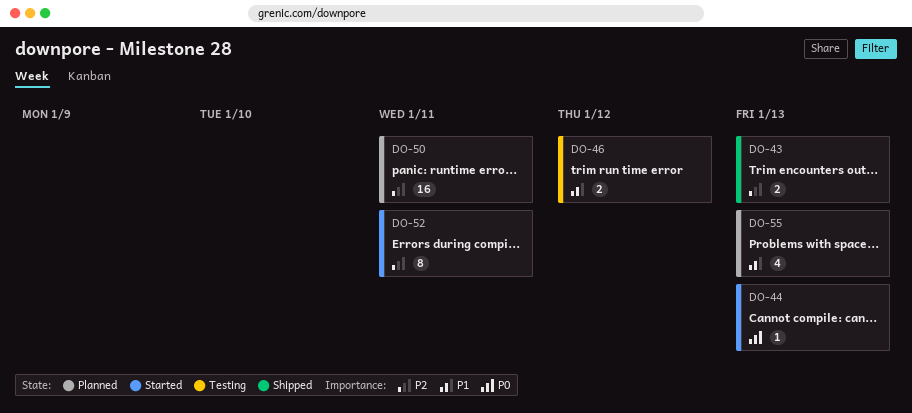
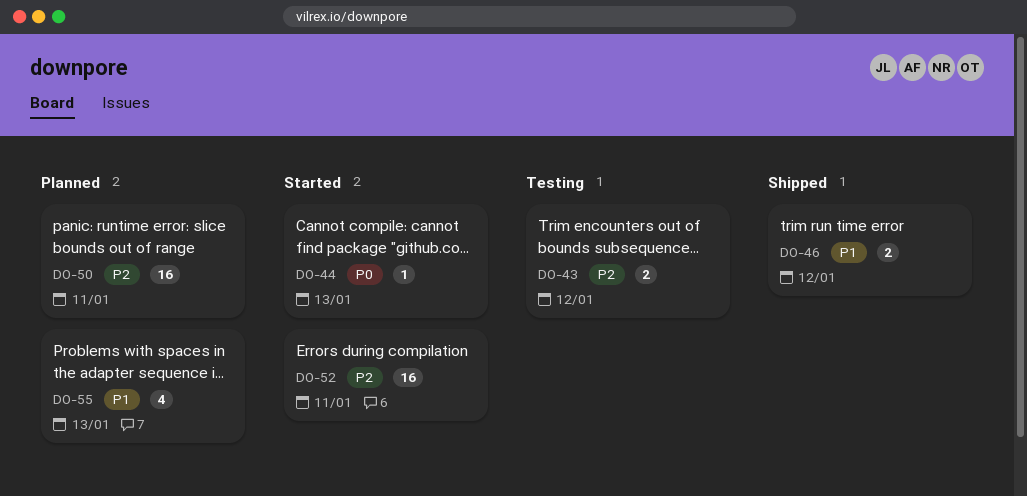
DO-43, status: Shipped -> Testing
DO-43, due: Jan 13 -> Jan 12
DO-46, status: Testing -> Shipped
DO-52, estimate: 8 -> 16

